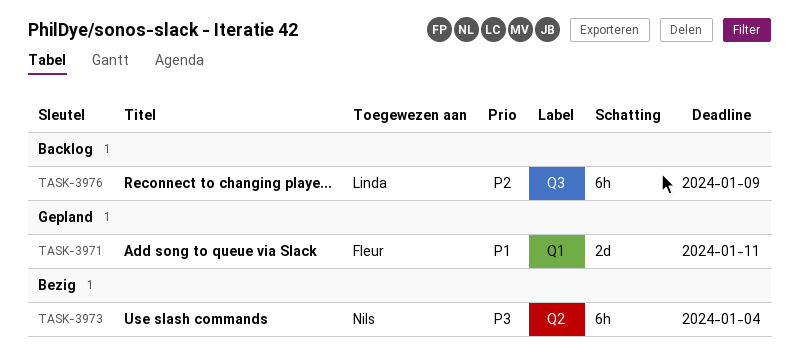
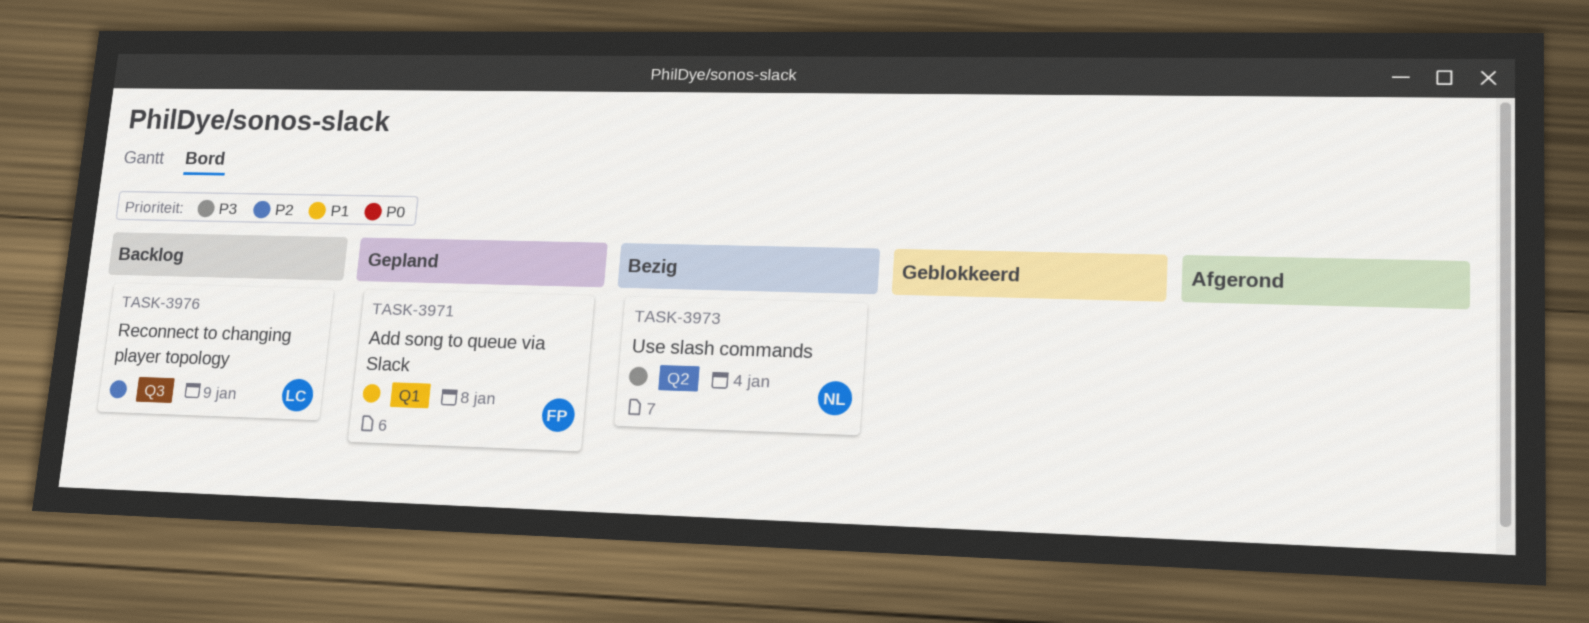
TASK-3971, due: Jan 11 -> Jan 8

